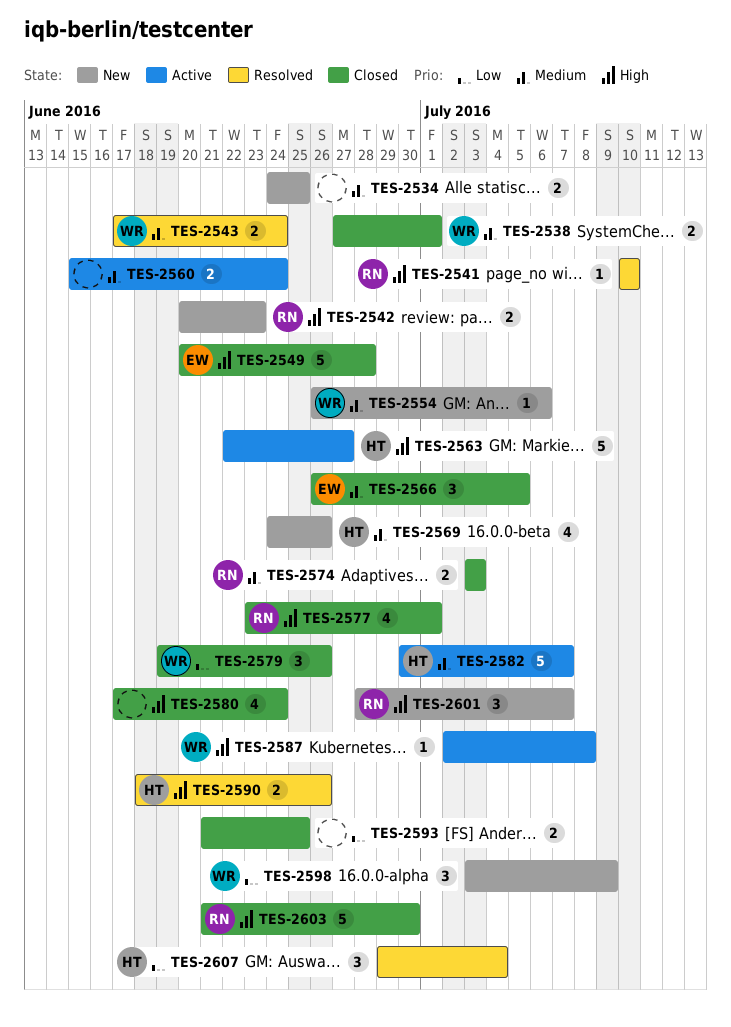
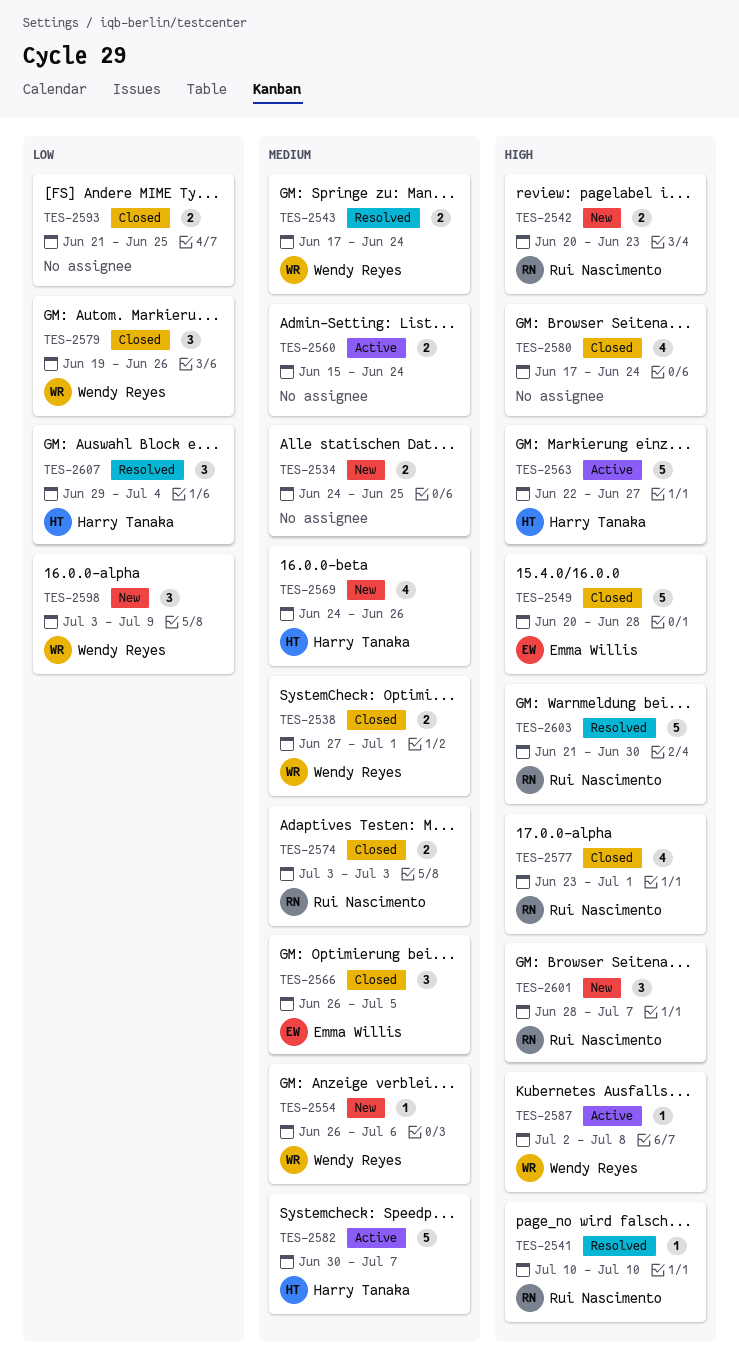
TES-2590: present -> none
TES-2603, status: Closed -> Resolved

